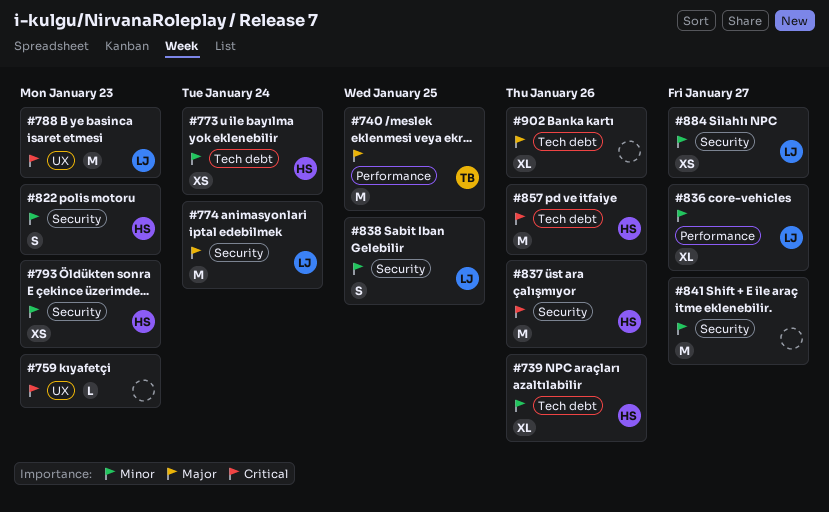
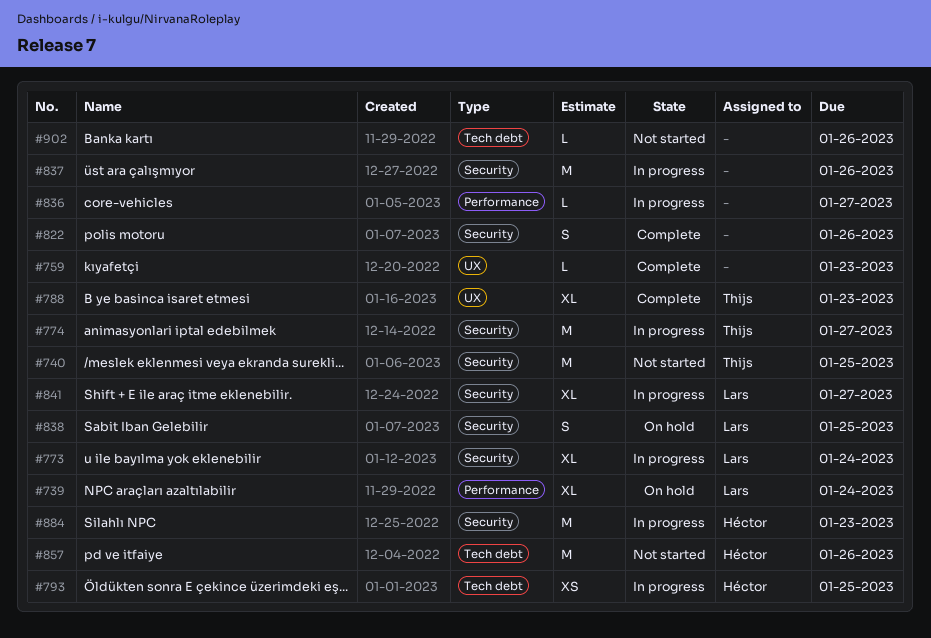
#739, owner: Héctor -> Lars
#739, label: Tech debt -> Performance
#739, due: Jan 26 -> Jan 24
#740, label: Performance -> Security
#773, owner: Héctor -> Lars
#773, label: Tech debt -> Security
#773, estimate: XS -> XL
#774, owner: Lars -> Thijs
#774, due: Jan 24 -> Jan 27
#788, owner: Lars -> Thijs
#788, estimate: M -> XL
#793, label: Security -> Tech debt
#793, due: Jan 23 -> Jan 25
#822, owner: Héctor -> none
#822, due: Jan 23 -> Jan 26
#836, owner: Lars -> none
#836, estimate: XL -> L
#837, owner: Héctor -> none
#841, owner: none -> Lars
#841, estimate: M -> XL
#884, owner: Lars -> Héctor
#884, estimate: XS -> M
#884, due: Jan 27 -> Jan 23
#902, estimate: XL -> L

